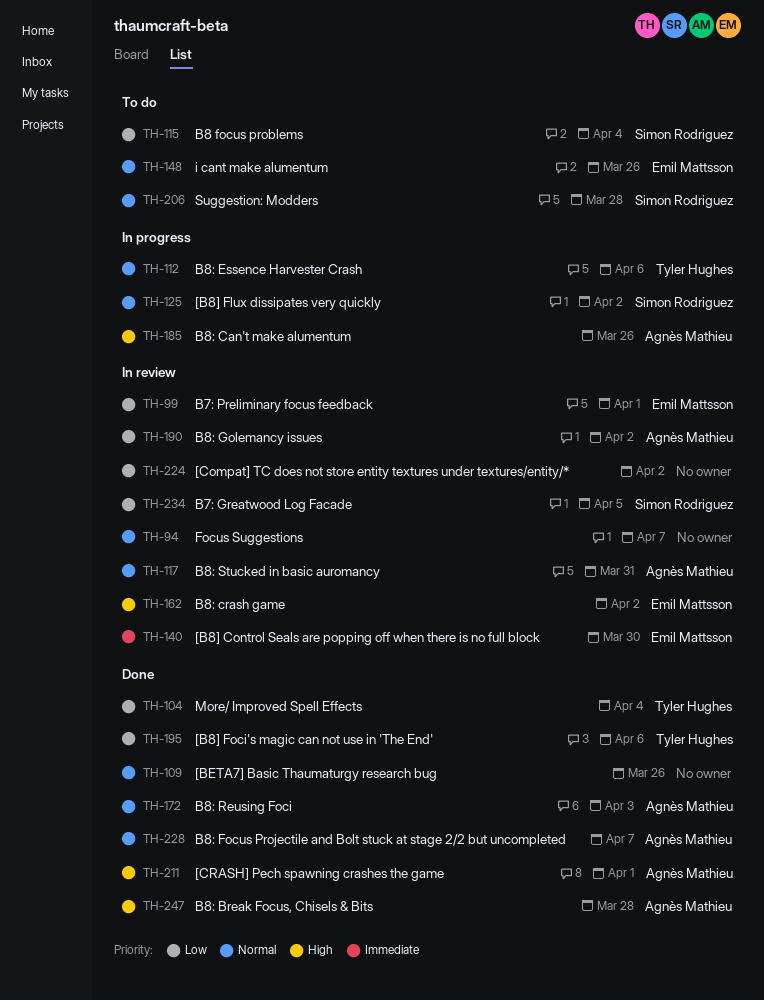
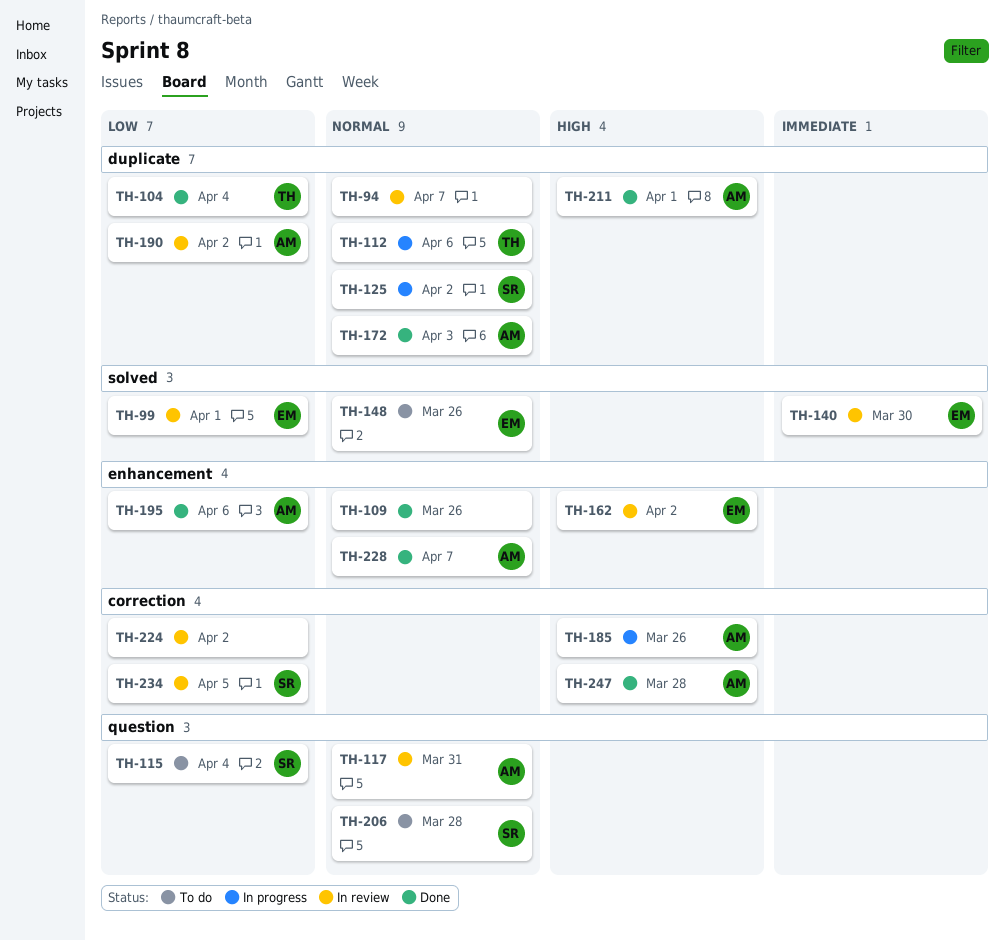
TH-195, owner: Tyler Hughes -> Agnès Mathieu

